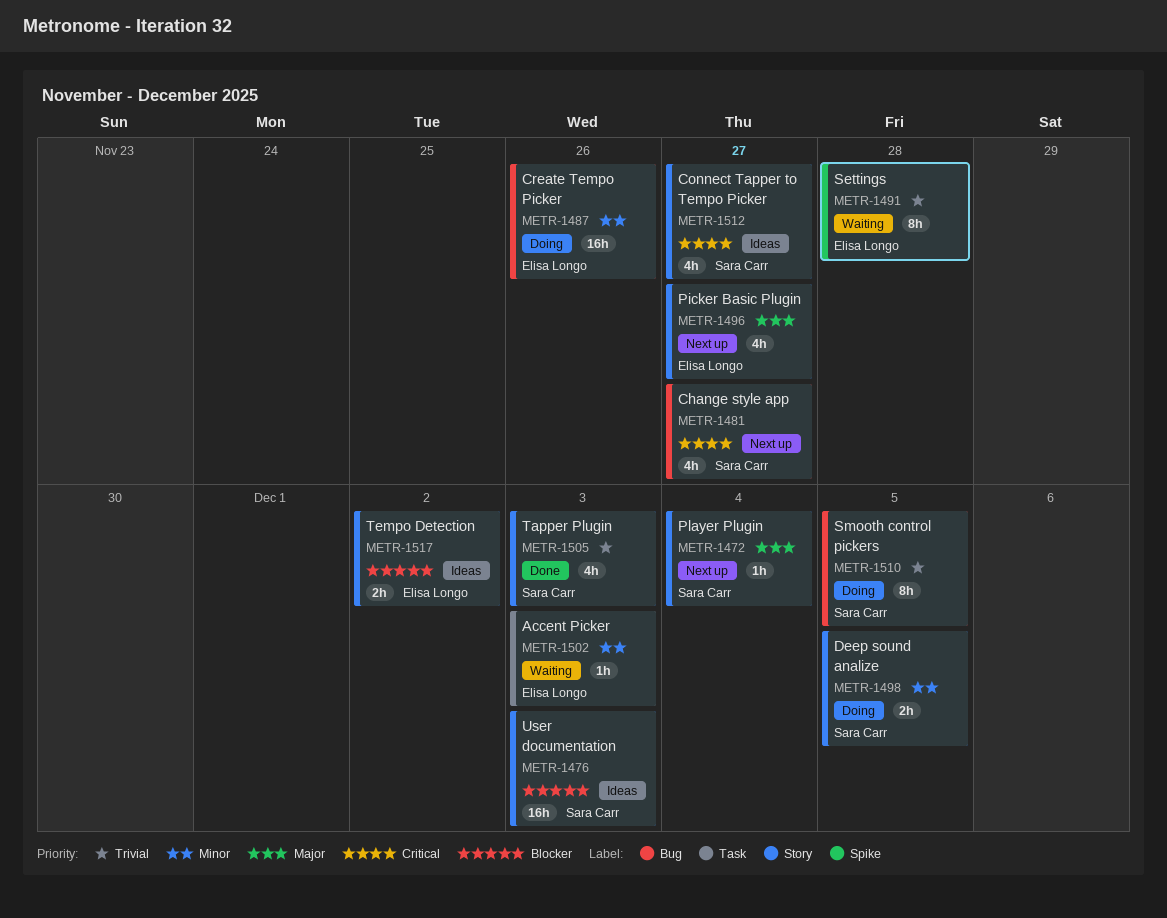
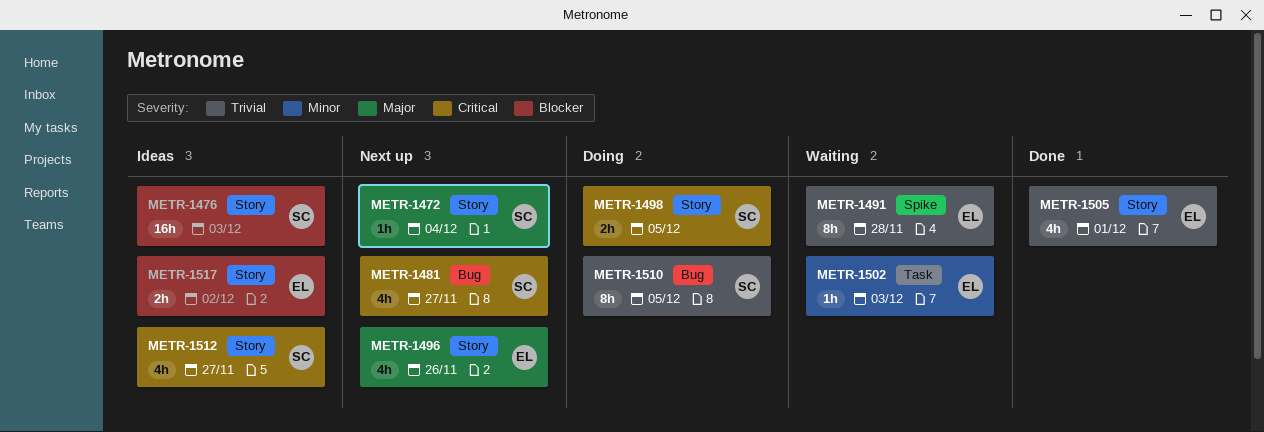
METR-1487: present -> none
METR-1496, due: Nov 27 -> Nov 26
METR-1498, priority: Minor -> Critical
METR-1505, owner: Sara Carr -> Elisa Longo
METR-1505, due: Dec 3 -> Dec 1

